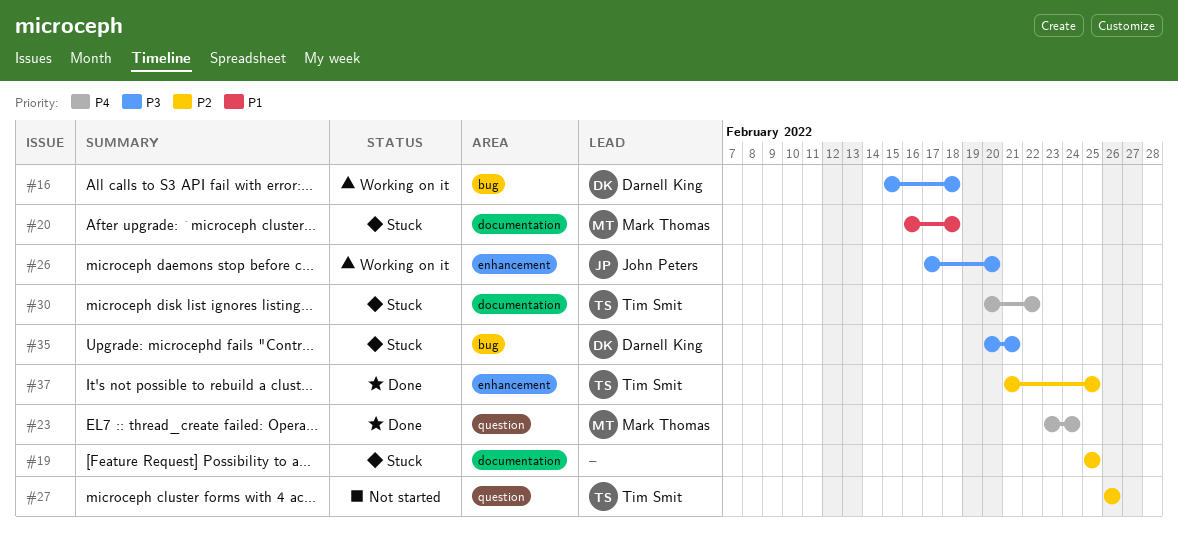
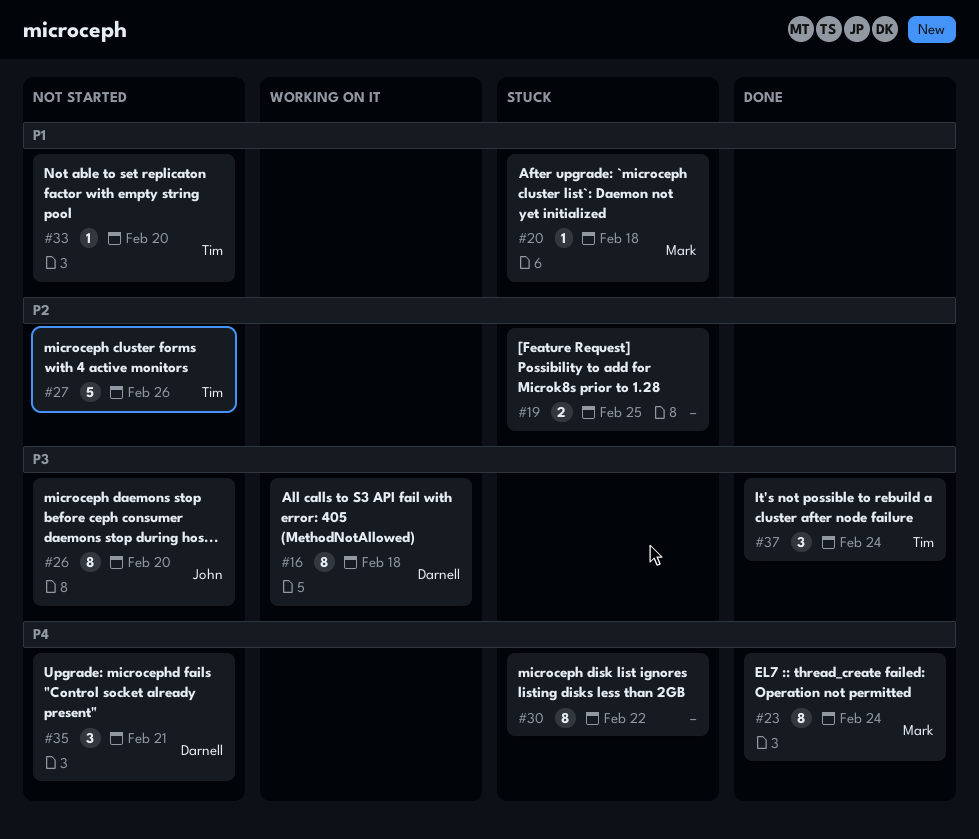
#26, status: Working on it -> Not started
#30, owner: Tim Smit -> none
#33: none -> present
#35, status: Stuck -> Not started
#35, priority: P3 -> P4
#37, priority: P2 -> P3
#37, due: Feb 25 -> Feb 24

